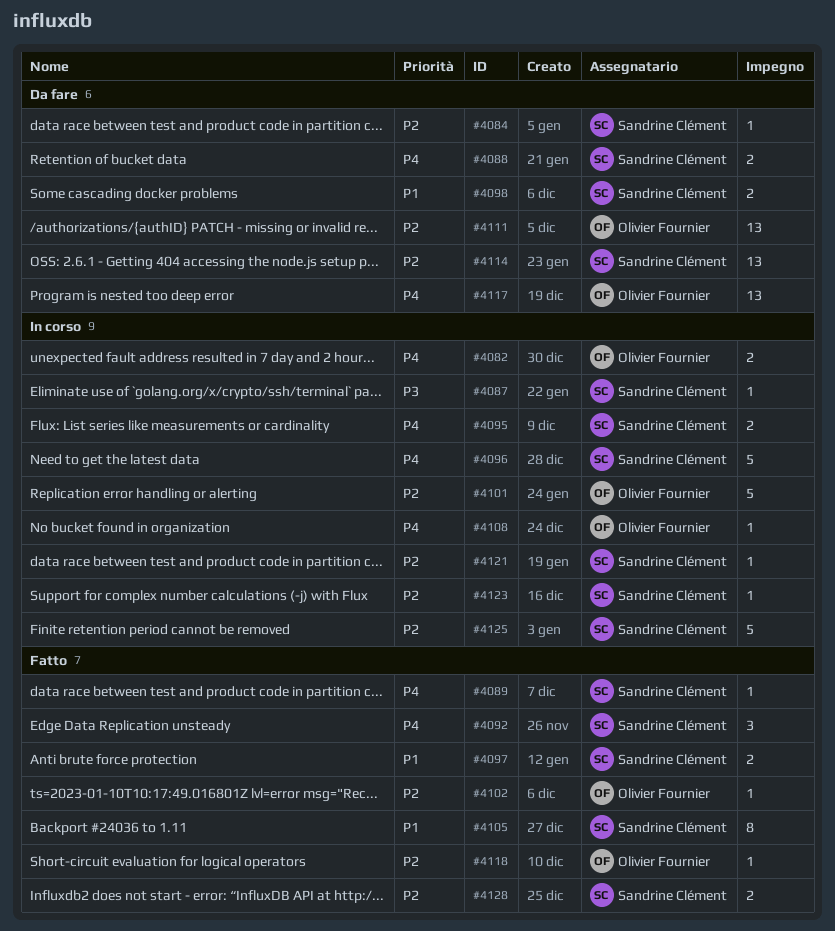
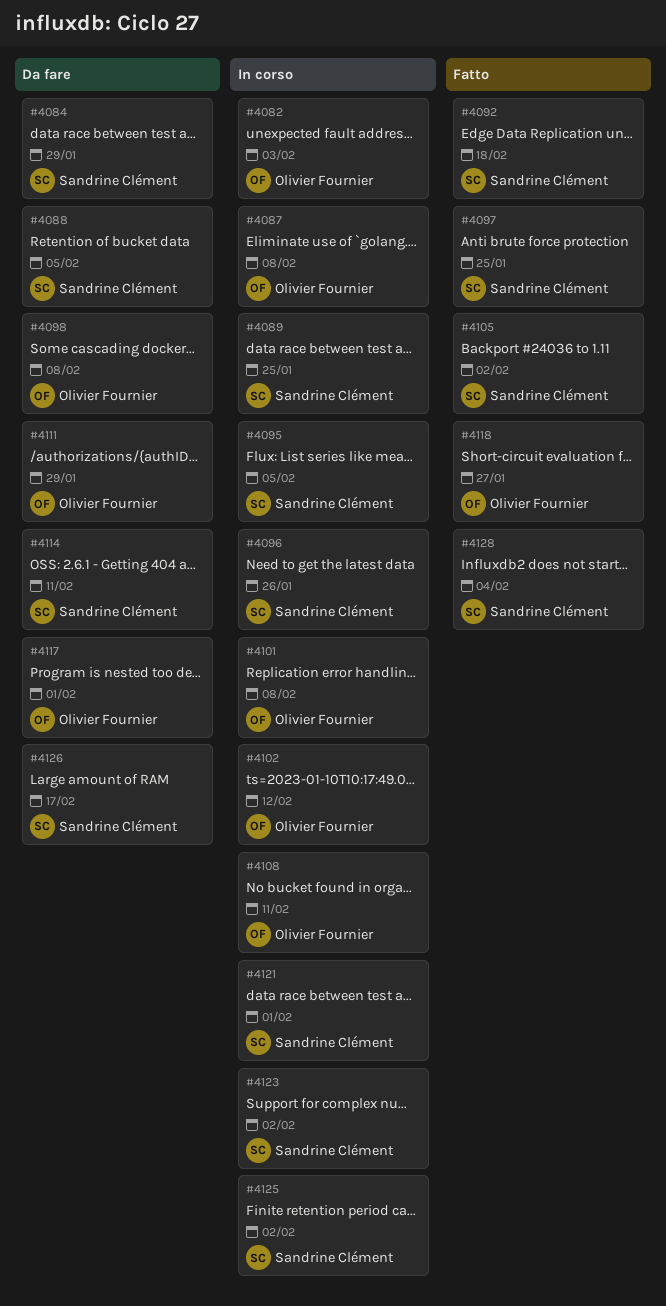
#4087, owner: Sandrine Clément -> Olivier Fournier
#4089, status: Fatto -> In corso
#4098, owner: Sandrine Clément -> Olivier Fournier
#4102, status: Fatto -> In corso
#4126: none -> present

